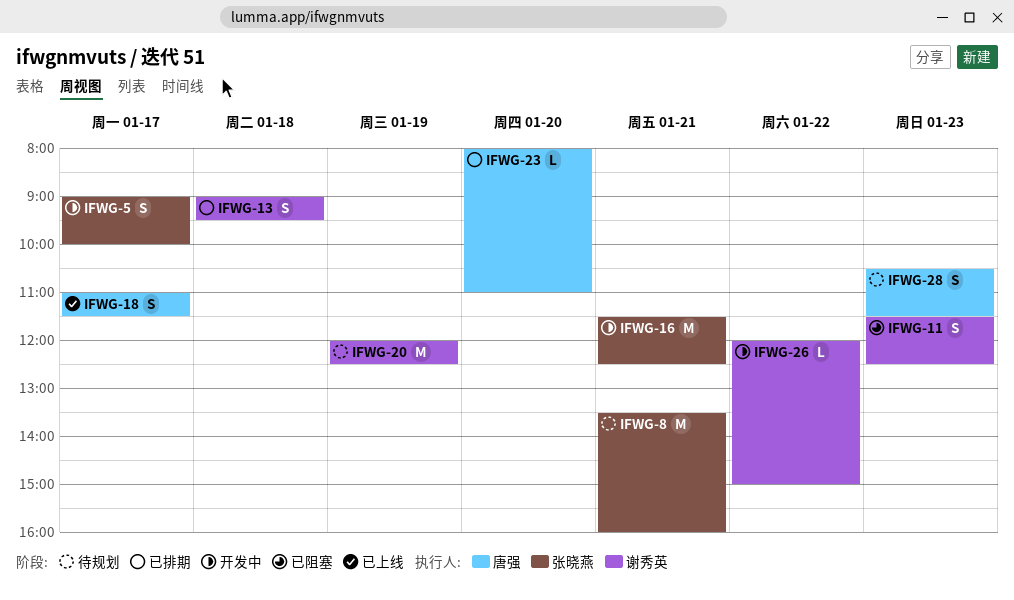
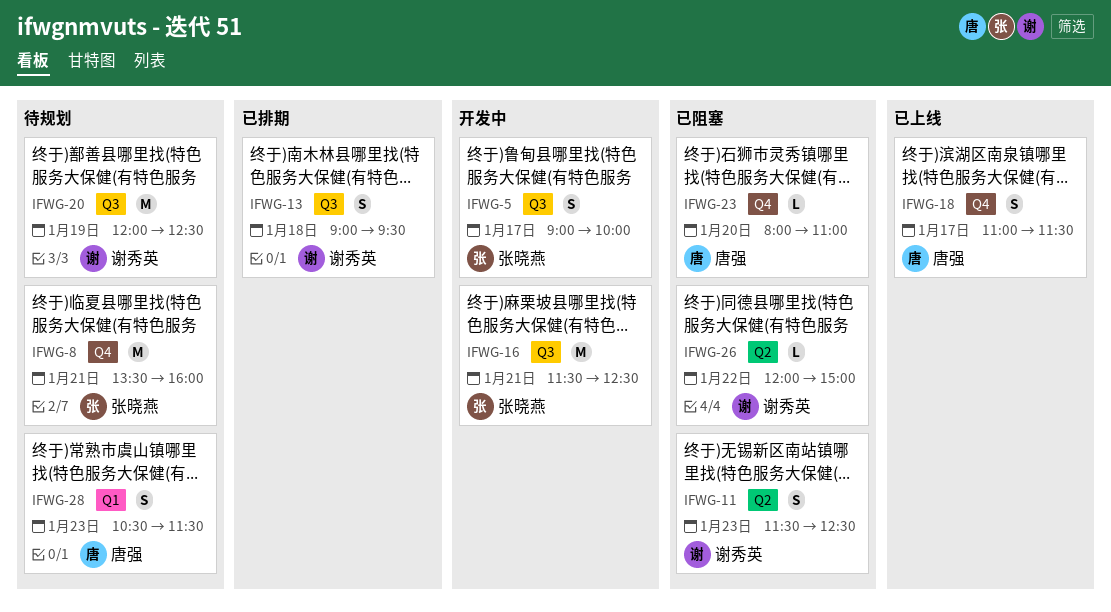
IFWG-23, status: 已排期 -> 已阻塞
IFWG-26, status: 开发中 -> 已阻塞

